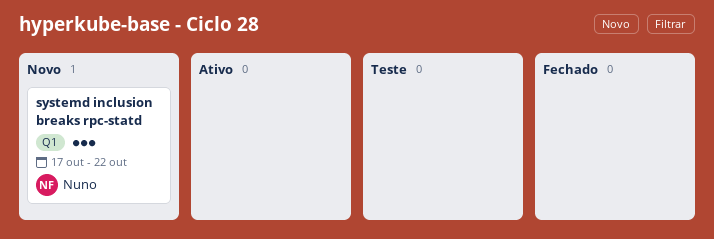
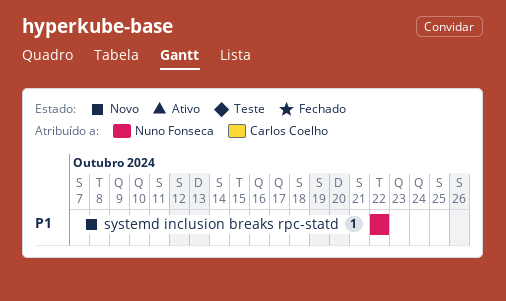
systemd inclusion breaks rpc-statd, estimate: 3 -> 1
systemd inclusion breaks rpc-statd, start: Oct 17 -> Oct 22

